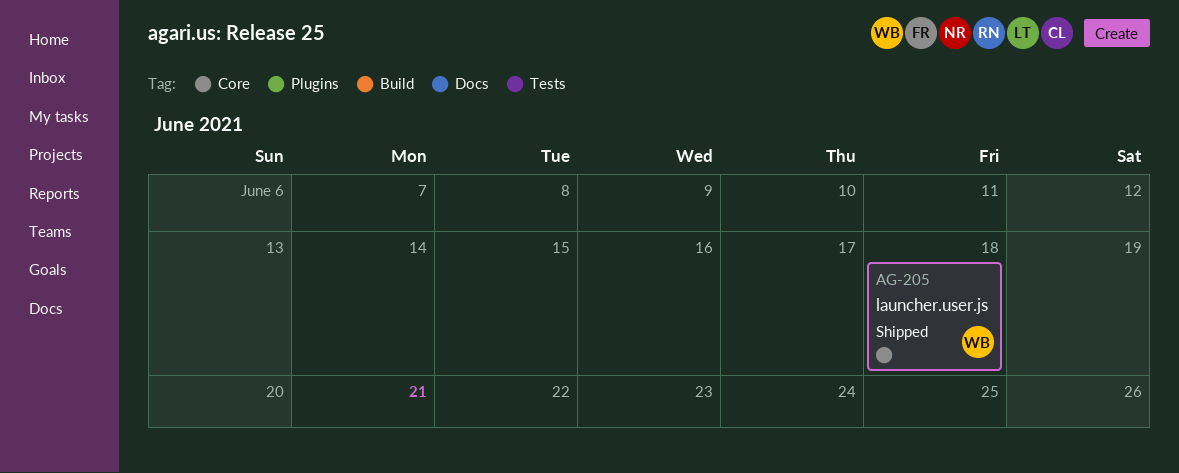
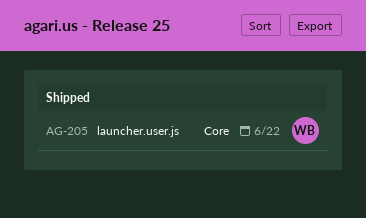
AG-205, due: Jun 18 -> Jun 22

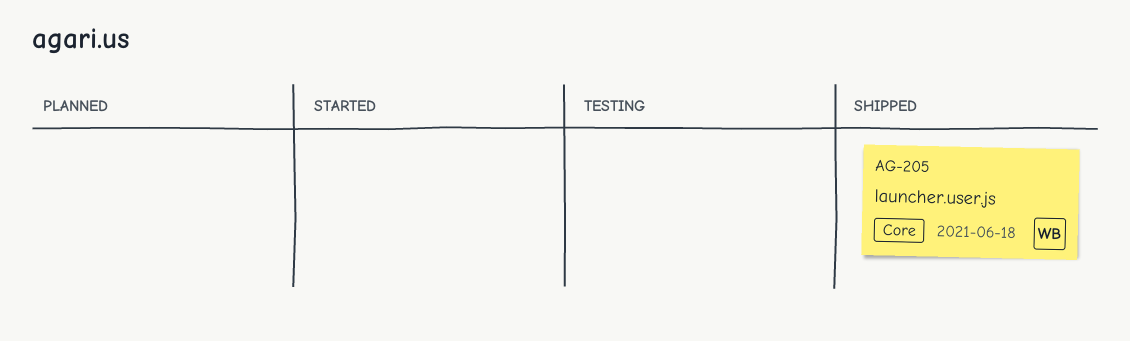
AG-205, due: Jun 22 -> Jun 18

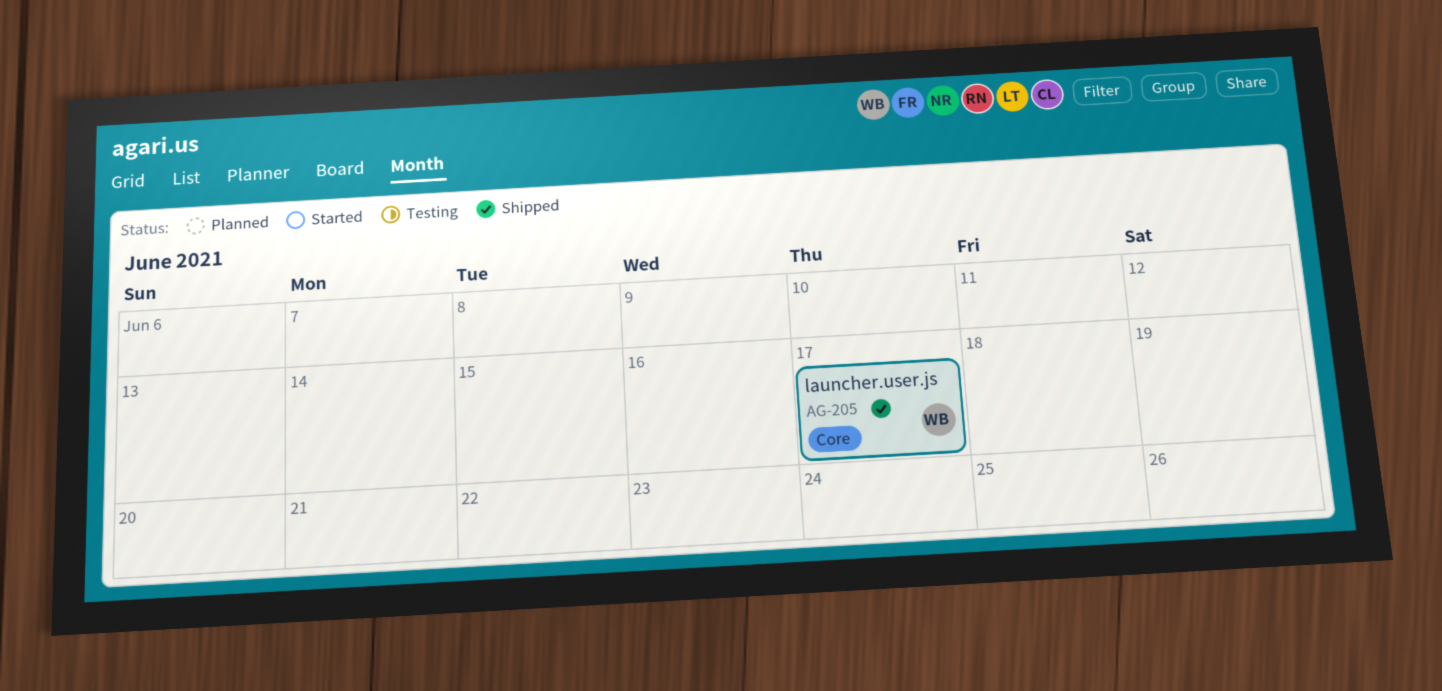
AG-205, due: Jun 18 -> Jun 17

